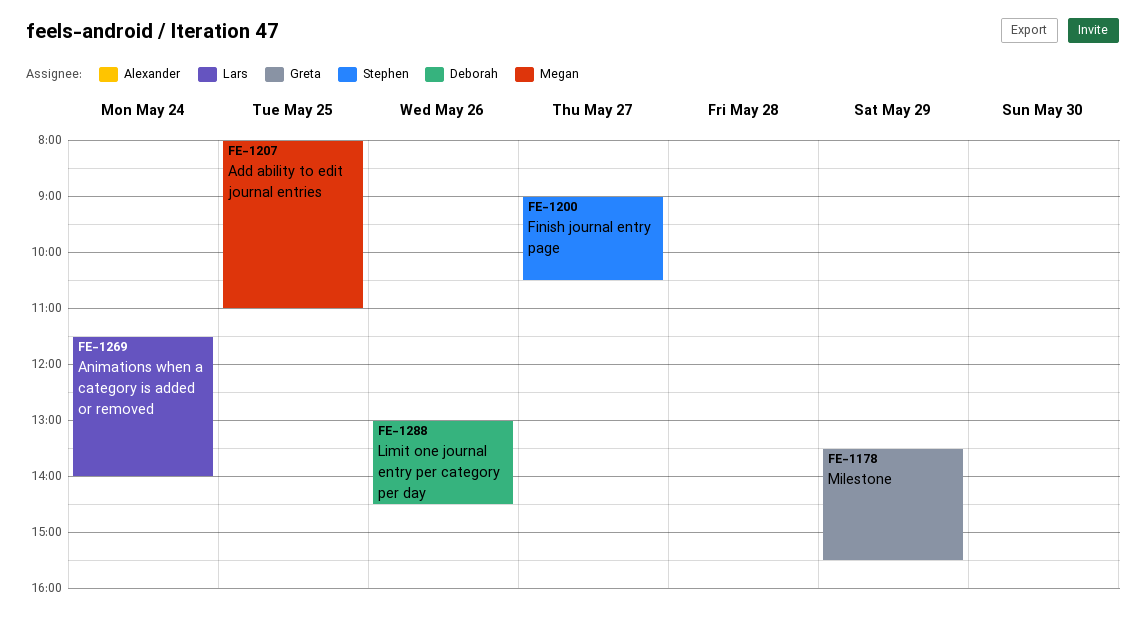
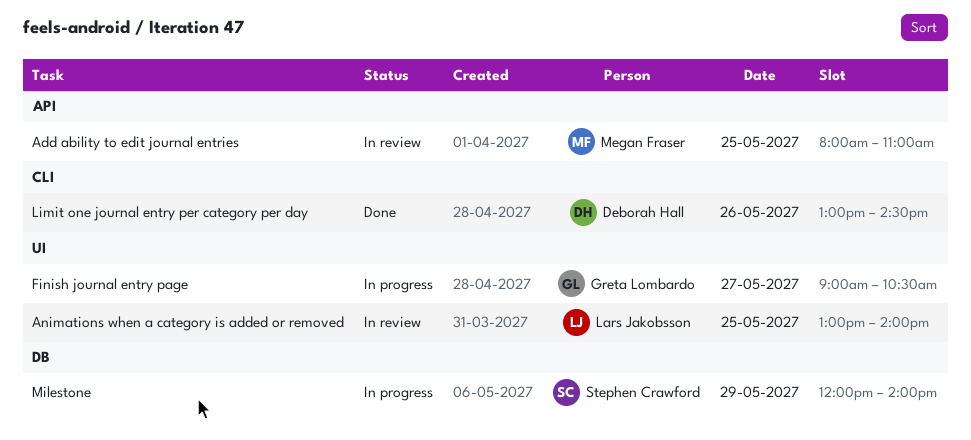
Animations when a category is added or removed, day: May 24 -> May 25
Animations when a category is added or removed, begins: 11:30 -> 13:00
Finish journal entry page, owner: Stephen Crawford -> Greta Lombardo
Milestone, owner: Greta Lombardo -> Stephen Crawford
Milestone, begins: 13:30 -> 12:00
Milestone, ends: 15:30 -> 14:00

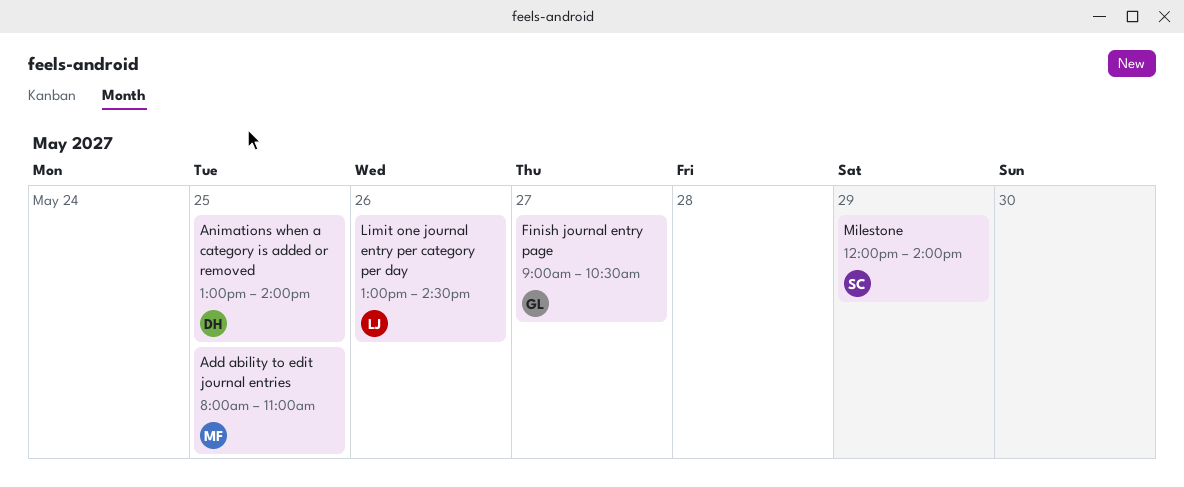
Animations when a category is added or removed, owner: Lars Jakobsson -> Deborah Hall
Limit one journal entry per category per day, owner: Deborah Hall -> Lars Jakobsson

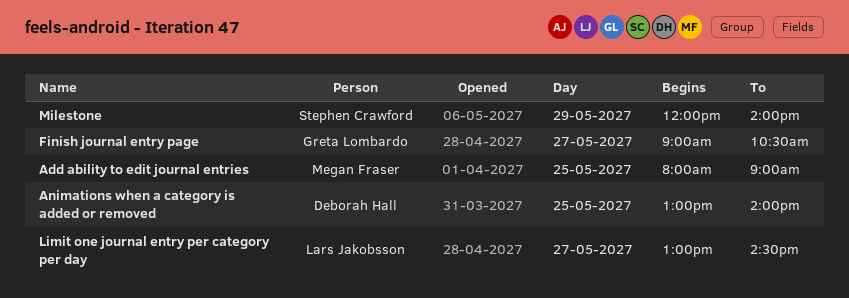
Add ability to edit journal entries, ends: 11:00 -> 09:00
Limit one journal entry per category per day, day: May 26 -> May 27

